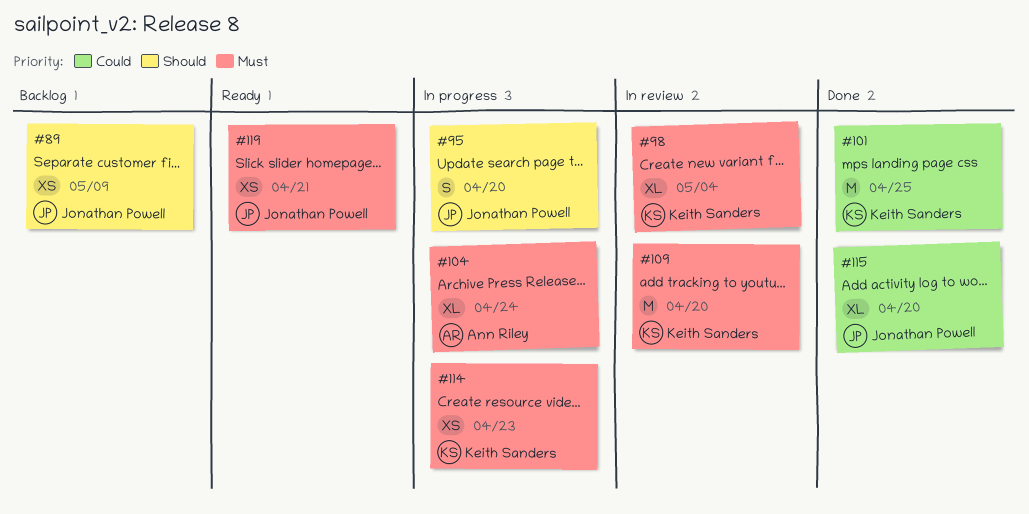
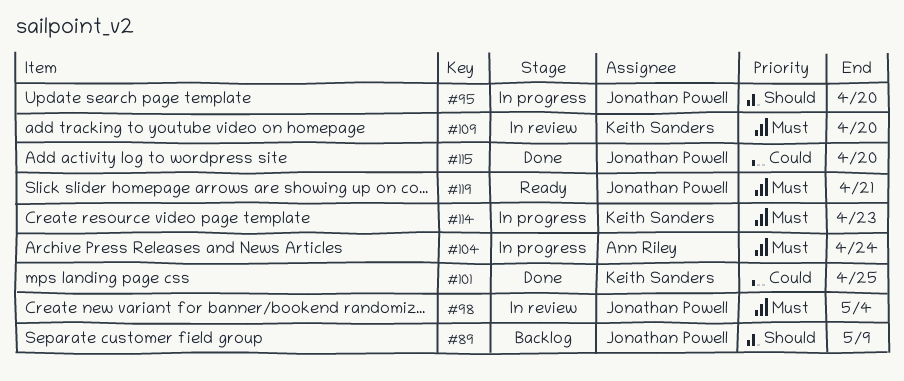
#98, owner: Keith Sanders -> Jonathan Powell

